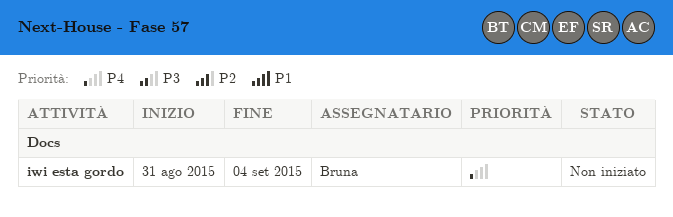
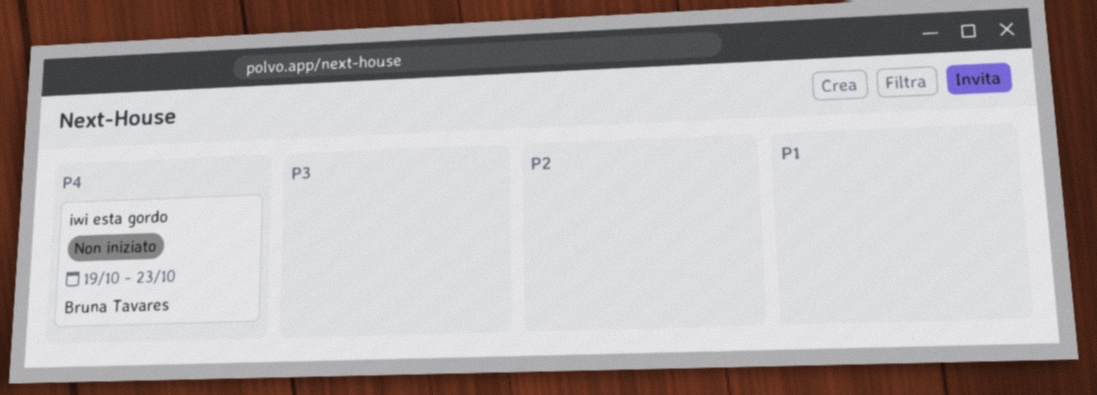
iwi esta gordo, start: Aug 31 -> Oct 19
iwi esta gordo, due: Sep 4 -> Oct 23

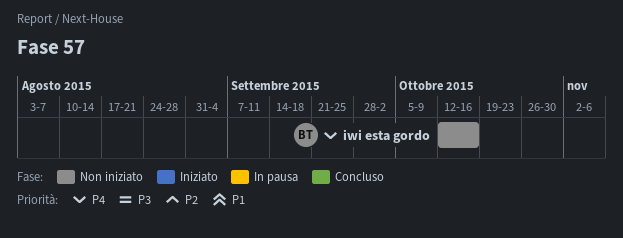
iwi esta gordo, start: Oct 19 -> Oct 12
iwi esta gordo, due: Oct 23 -> Oct 16

